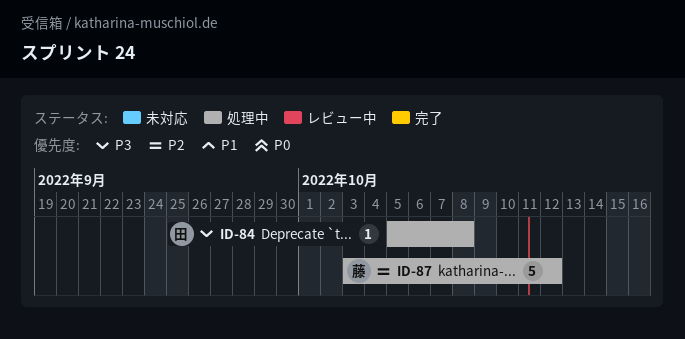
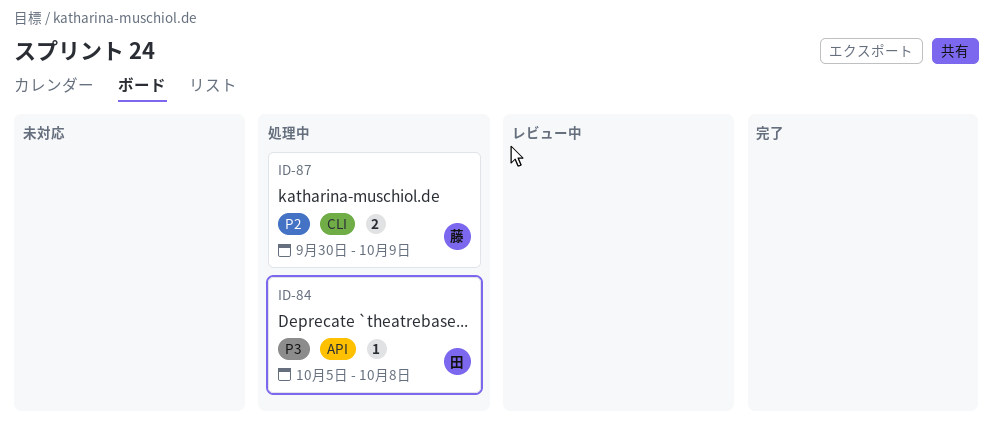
ID-87, estimate: 5 -> 2
ID-87, start: Oct 3 -> Sep 30
ID-87, due: Oct 12 -> Oct 9

